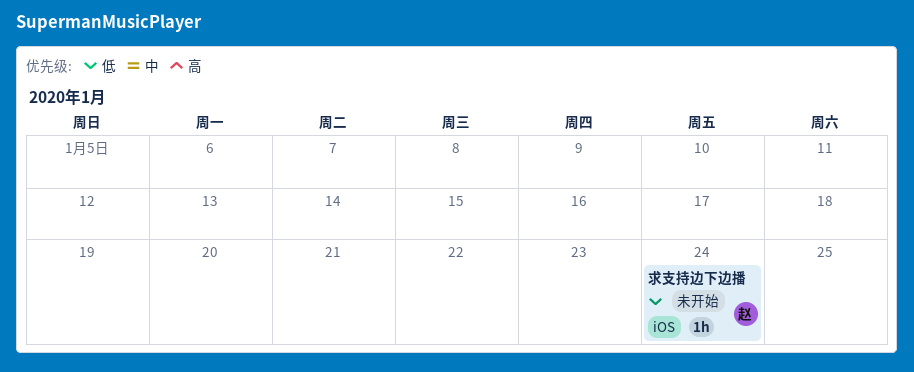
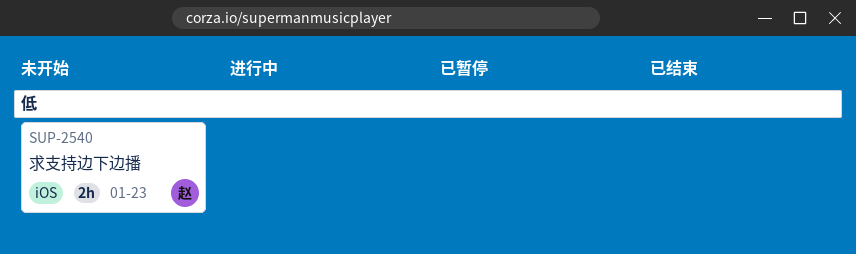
求支持边下边播, estimate: 1h -> 2h
求支持边下边播, due: Jan 24 -> Jan 23

